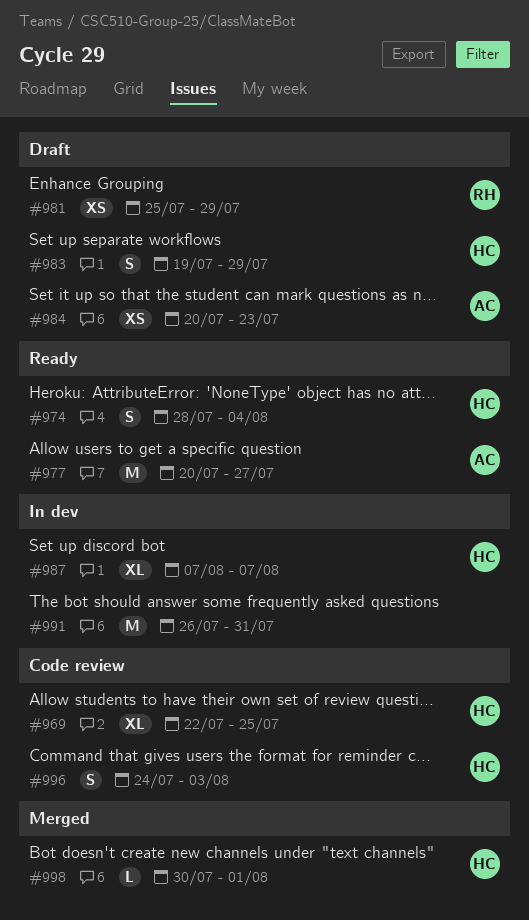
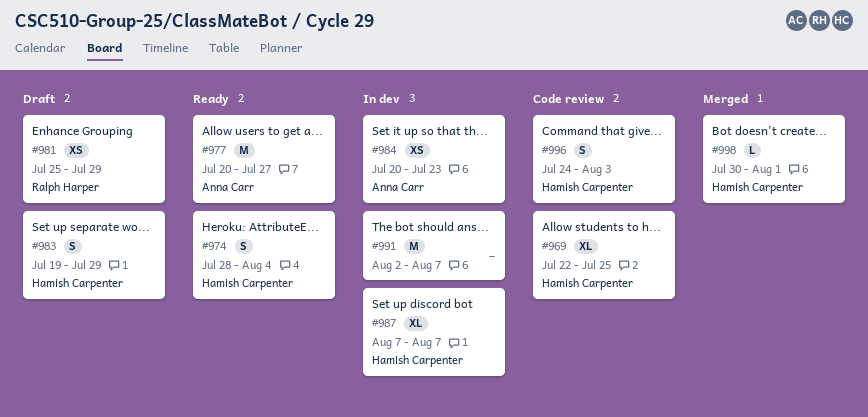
#984, status: Draft -> In dev
#991, start: Jul 26 -> Aug 2
#991, due: Jul 31 -> Aug 7

